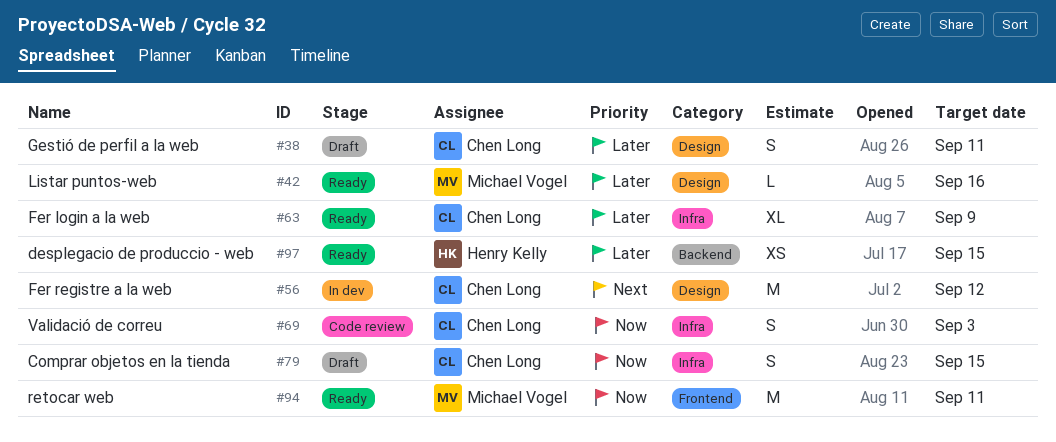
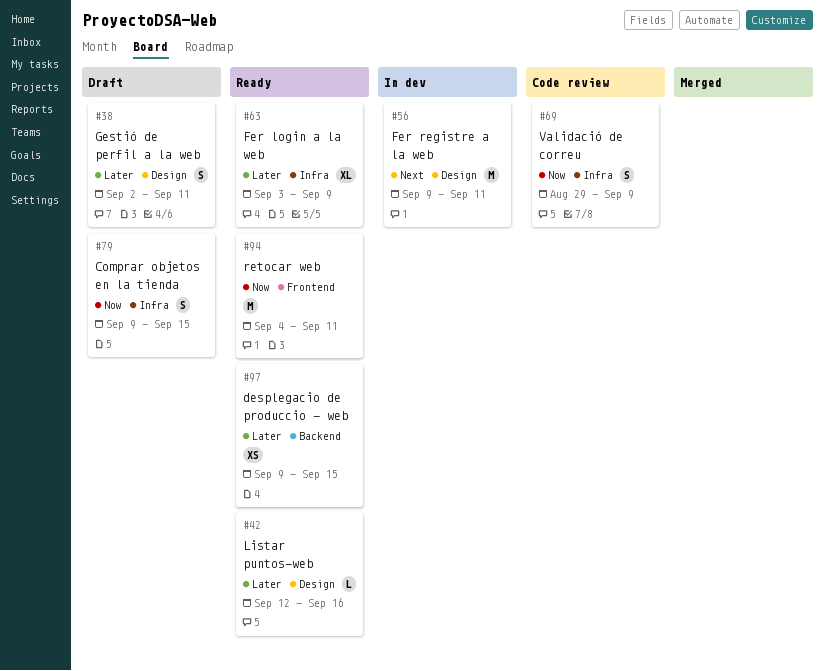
#56, due: Sep 12 -> Sep 11
#69, due: Sep 3 -> Sep 9

